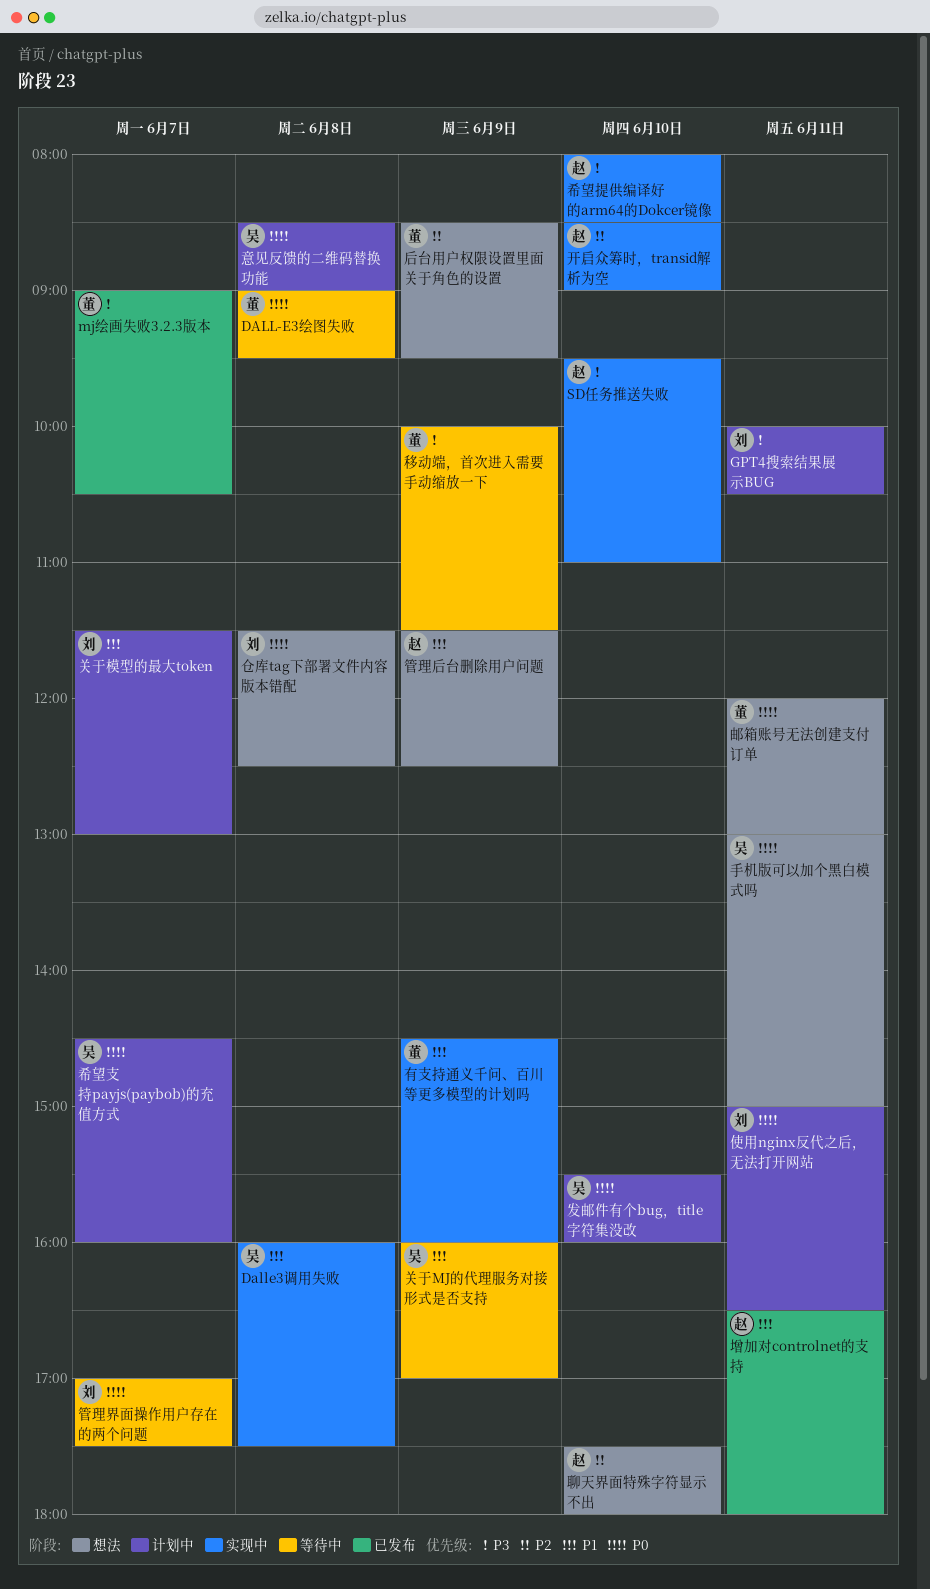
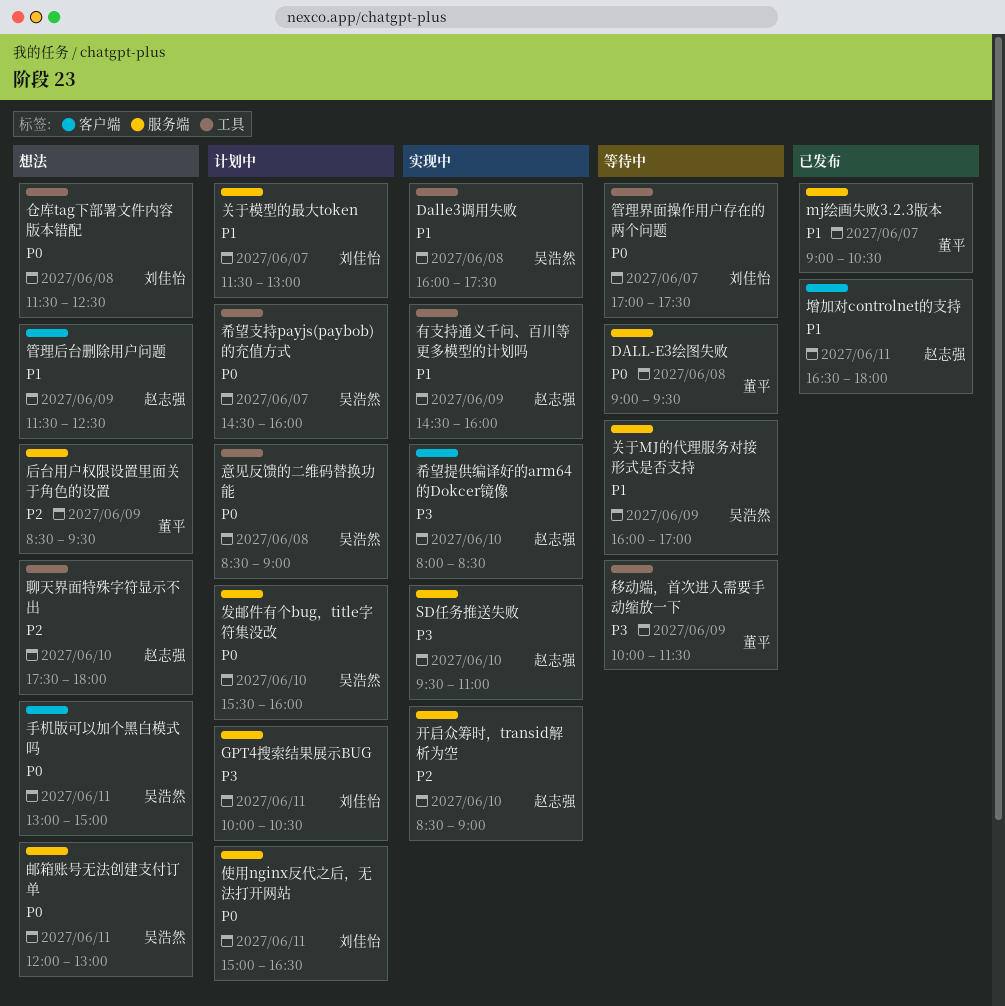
mj绘画失败3.2.3版本, priority: P3 -> P1
有支持通义千问、百川等更多模型的计划吗, owner: 董平 -> 赵志强
邮箱账号无法创建支付订单, owner: 董平 -> 吴浩然

